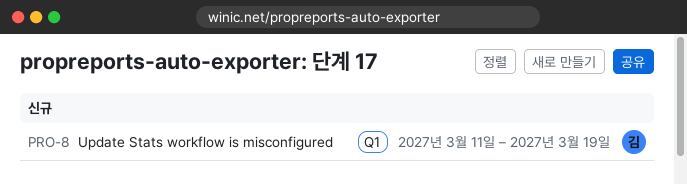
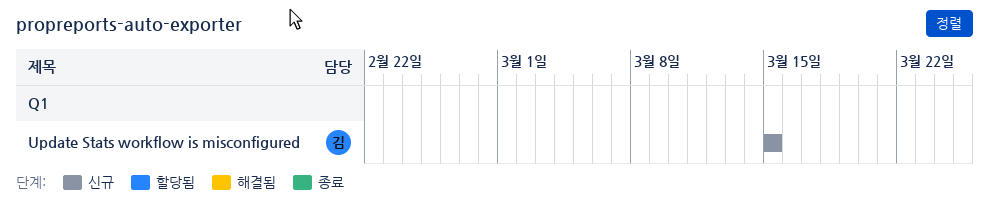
Update Stats workflow is misconfigured, start: Mar 11 -> Mar 15
Update Stats workflow is misconfigured, due: Mar 19 -> Mar 15

